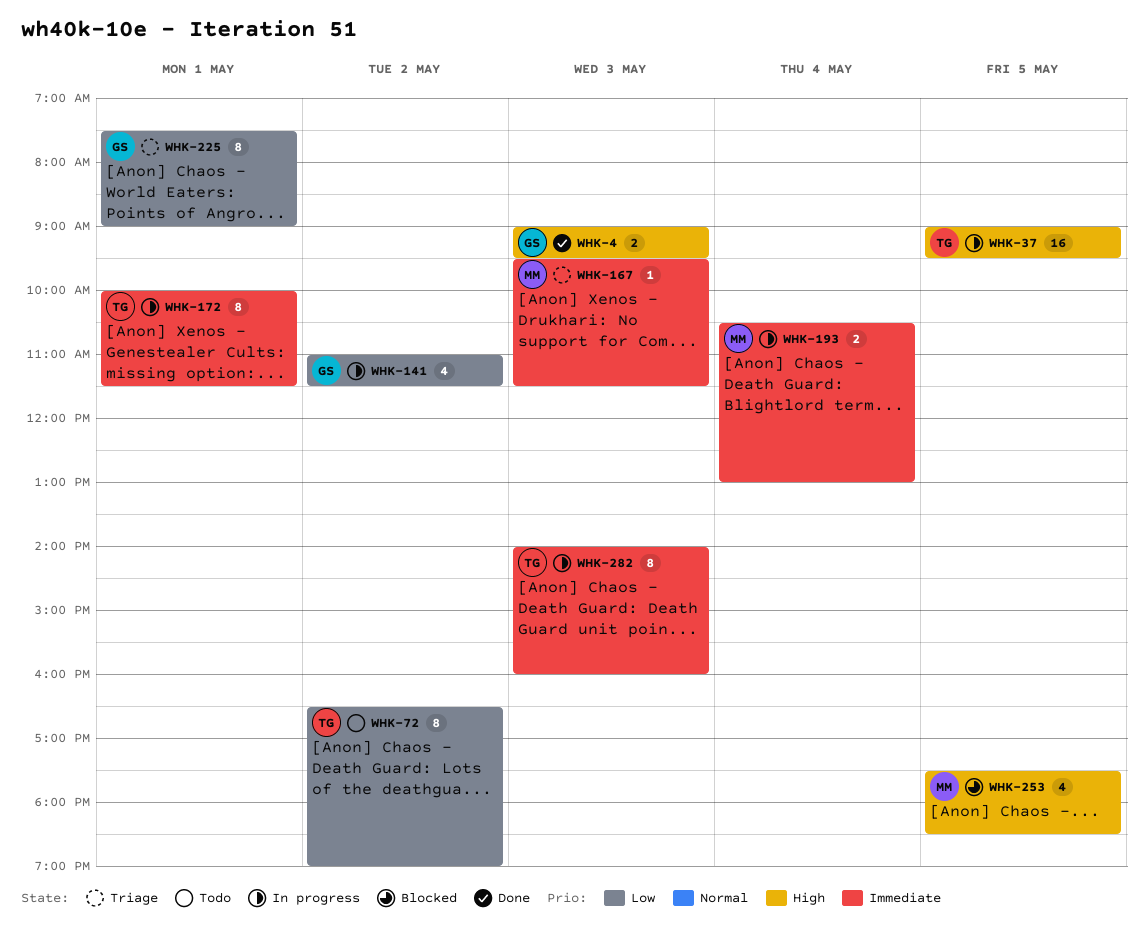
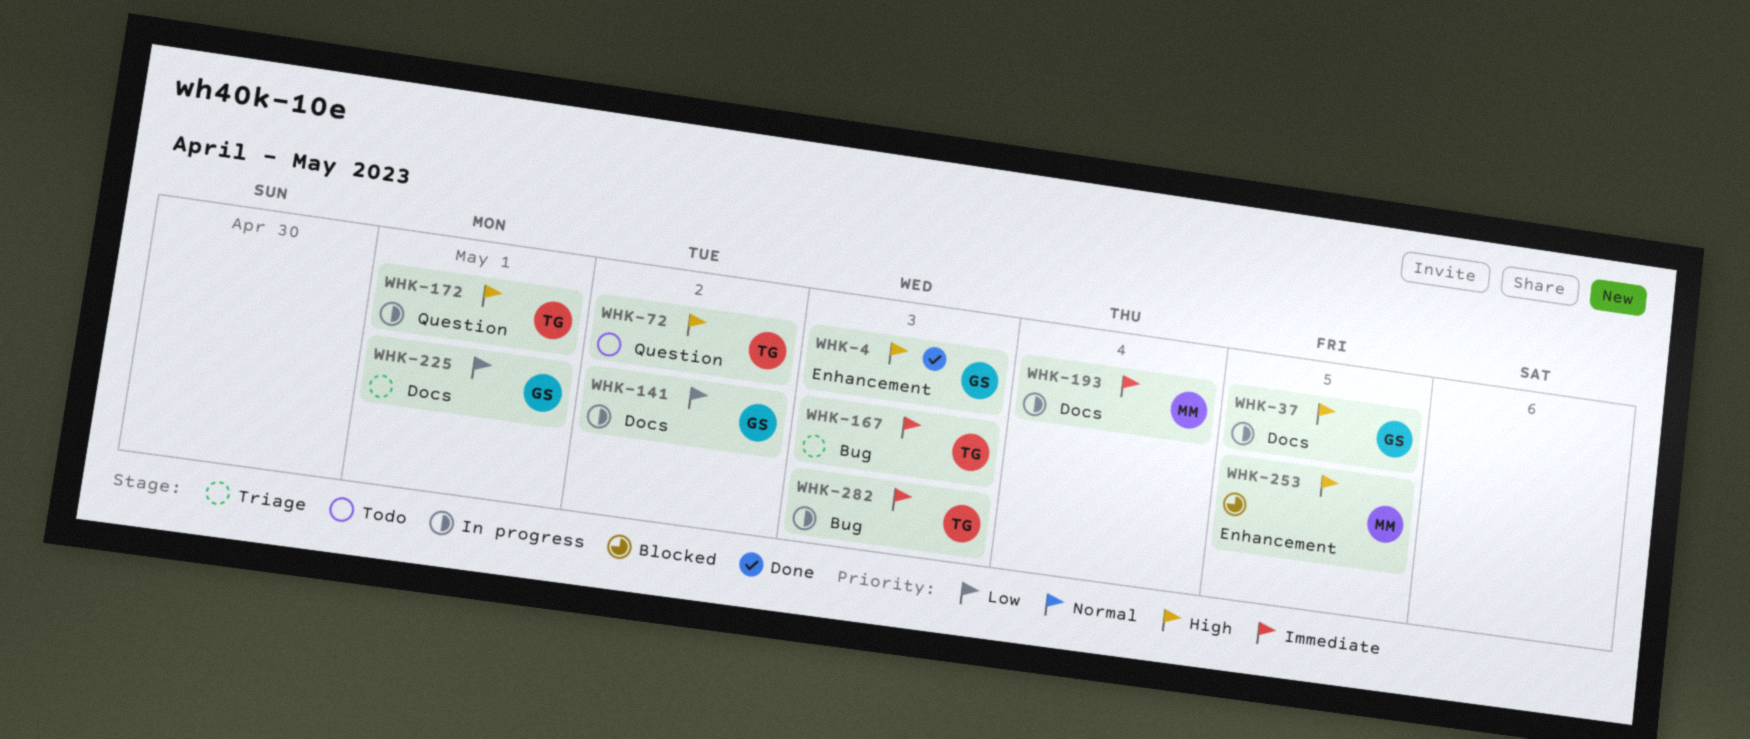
WHK-37, owner: TG -> GS
WHK-72, priority: Low -> High
WHK-167, owner: MM -> TG
WHK-172, priority: Immediate -> High

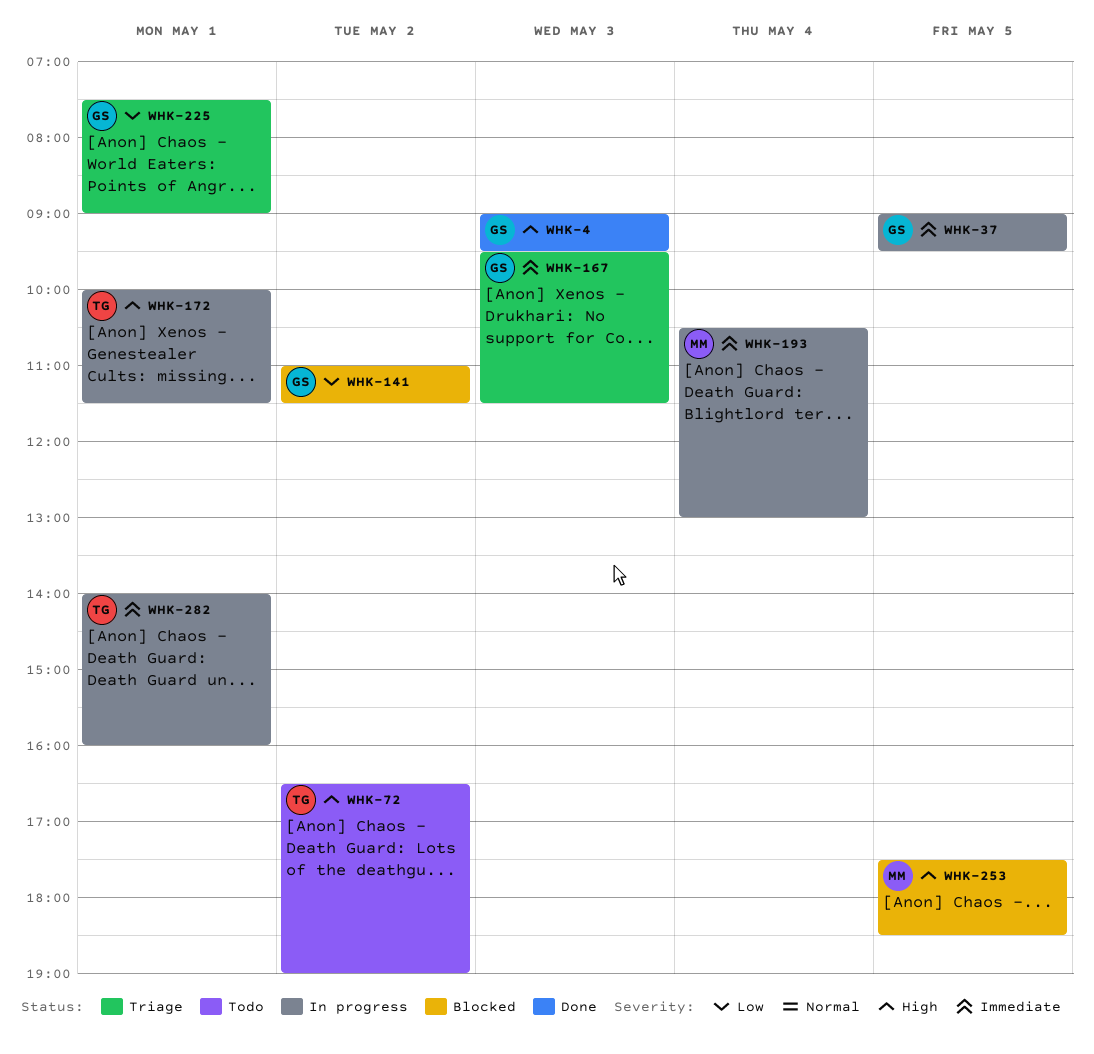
WHK-37, priority: High -> Immediate
WHK-141, status: In progress -> Blocked
WHK-167, owner: TG -> GS
WHK-282, day: May 3 -> May 1

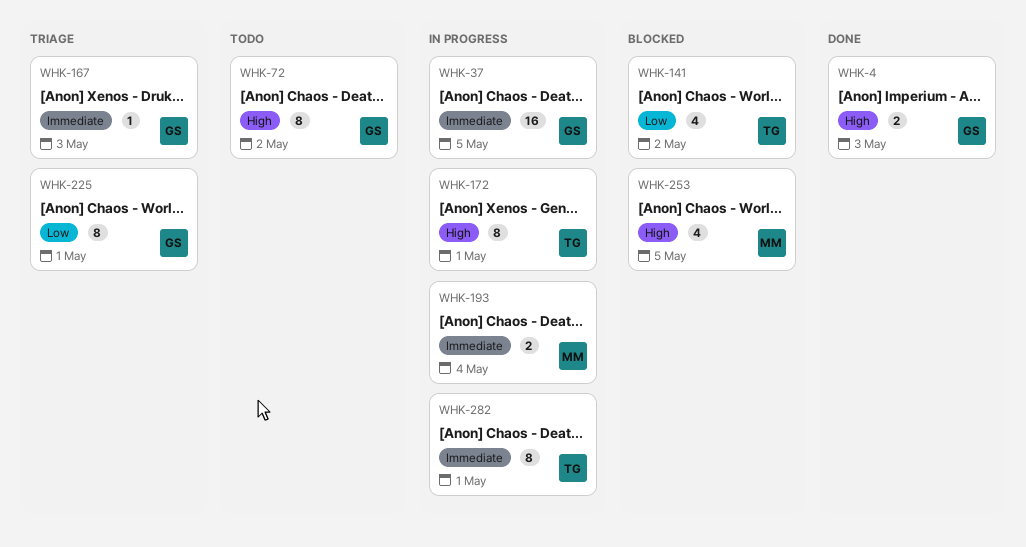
WHK-72, owner: TG -> GS
WHK-141, owner: GS -> TG

